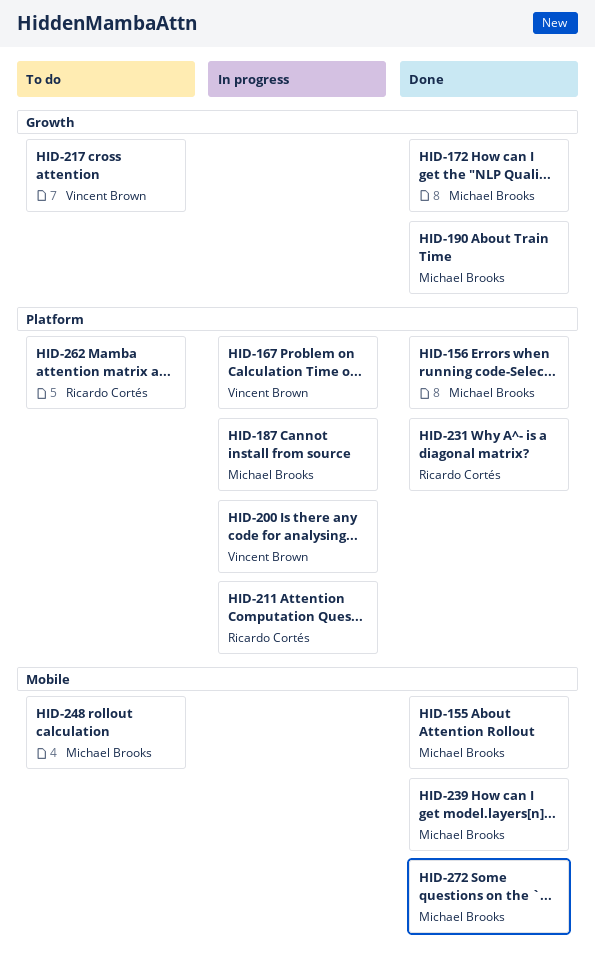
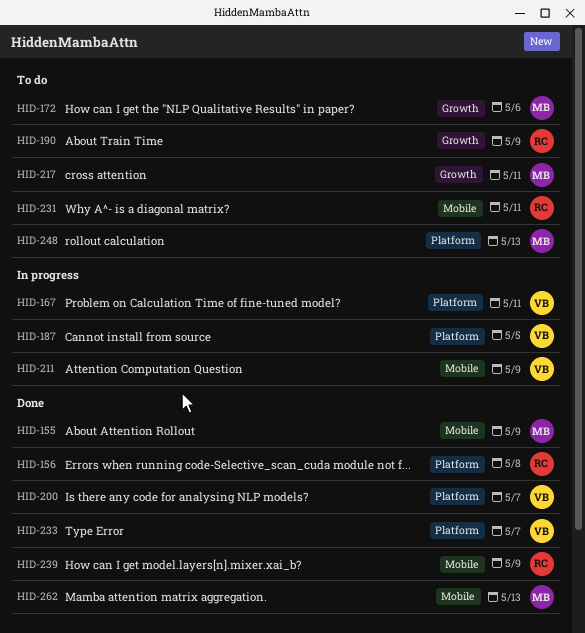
HID-156, owner: Michael Brooks -> Ricardo Cortés
HID-172, status: Done -> To do
HID-187, owner: Michael Brooks -> Vincent Brown
HID-190, status: Done -> To do
HID-190, owner: Michael Brooks -> Ricardo Cortés
HID-200, status: In progress -> Done
HID-211, owner: Ricardo Cortés -> Vincent Brown
HID-211, label: Platform -> Mobile
HID-217, owner: Vincent Brown -> Michael Brooks
HID-231, status: Done -> To do
HID-231, label: Platform -> Mobile
HID-233: none -> present
HID-239, owner: Michael Brooks -> Ricardo Cortés
HID-248, label: Mobile -> Platform
HID-262, status: To do -> Done
HID-262, owner: Ricardo Cortés -> Michael Brooks
HID-262, label: Platform -> Mobile
HID-272: present -> none

